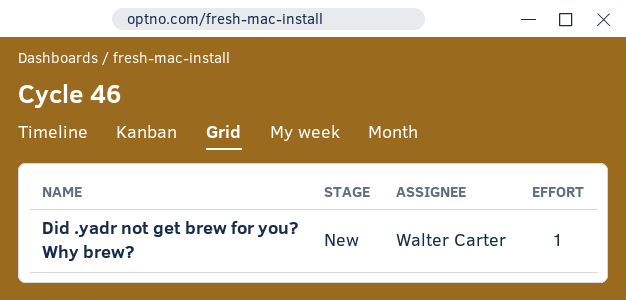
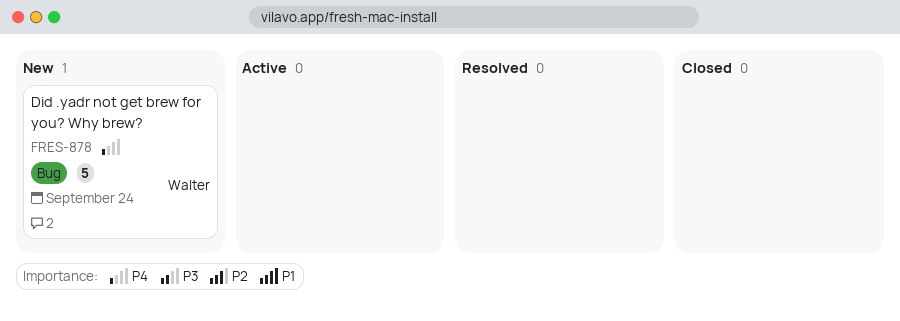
Did .yadr not get brew for you? Why brew?, estimate: 1 -> 5

